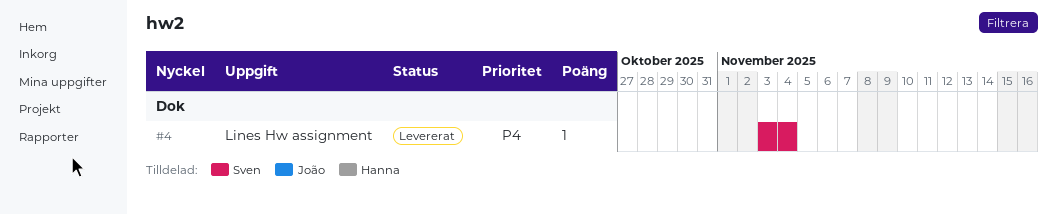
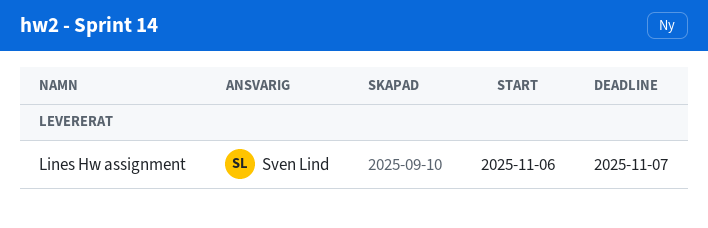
Lines Hw assignment, start: Nov 3 -> Nov 6
Lines Hw assignment, due: Nov 4 -> Nov 7

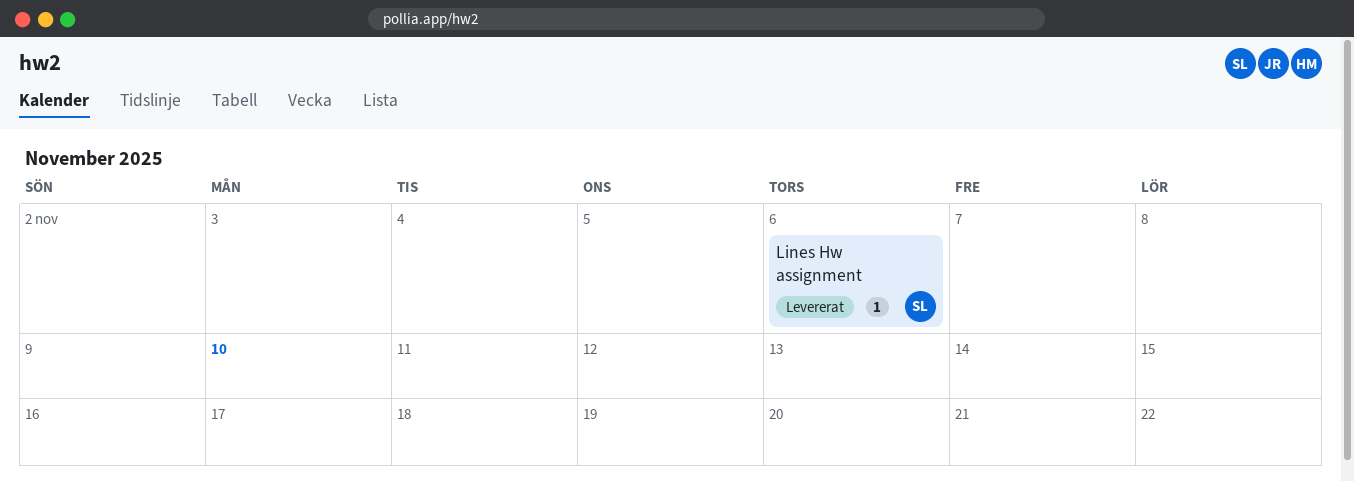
Lines Hw assignment, due: Nov 7 -> Nov 6

